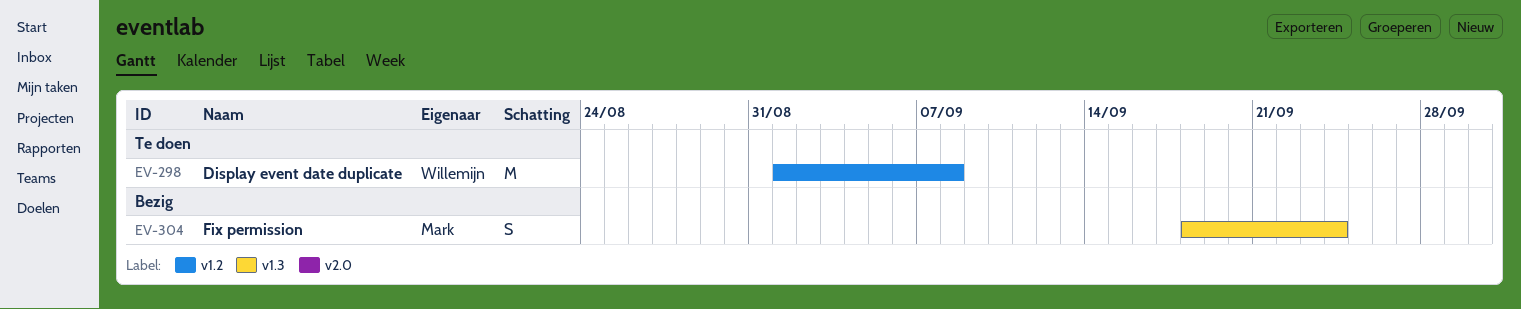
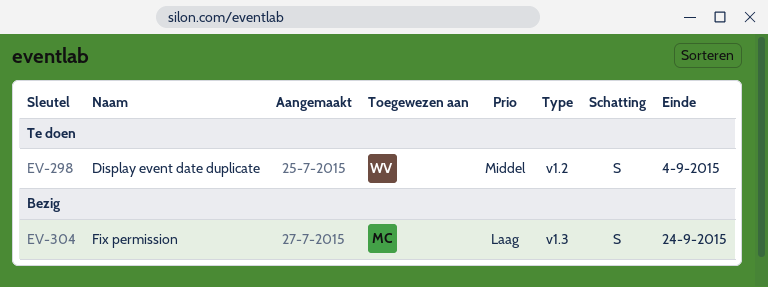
EV-298, estimate: M -> S
EV-298, due: Sep 8 -> Sep 4

